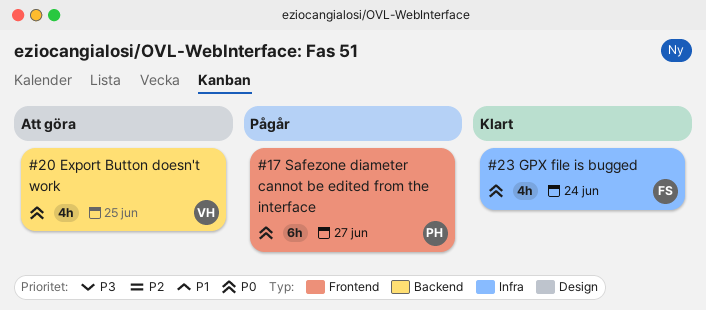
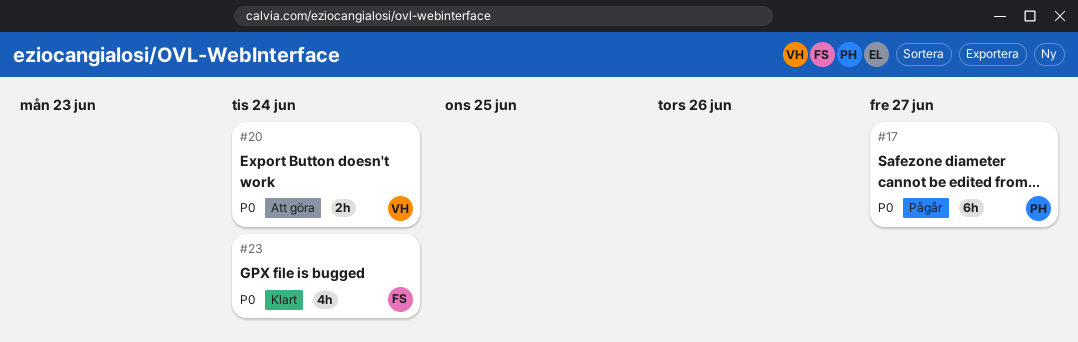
#20, estimate: 4h -> 2h
#20, due: Jun 25 -> Jun 24

